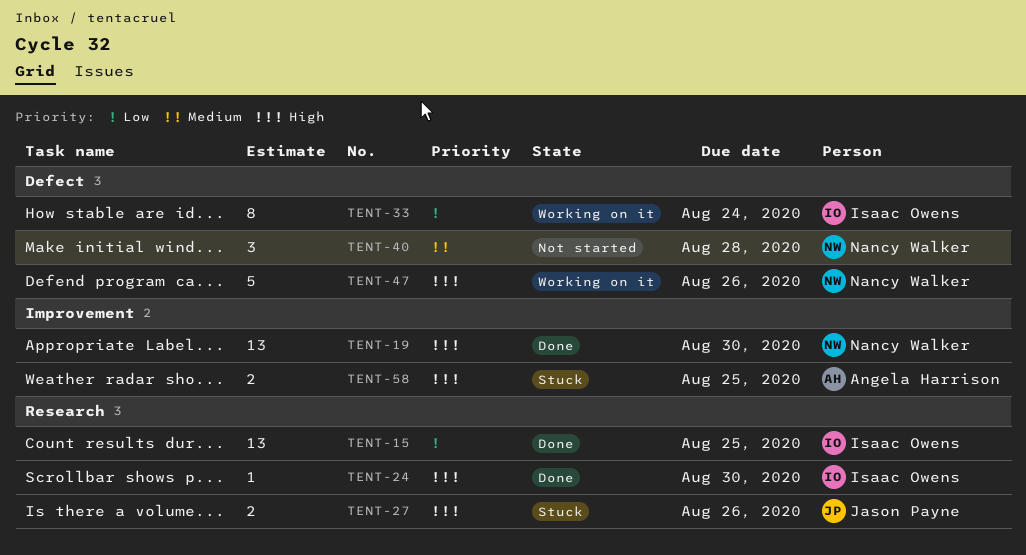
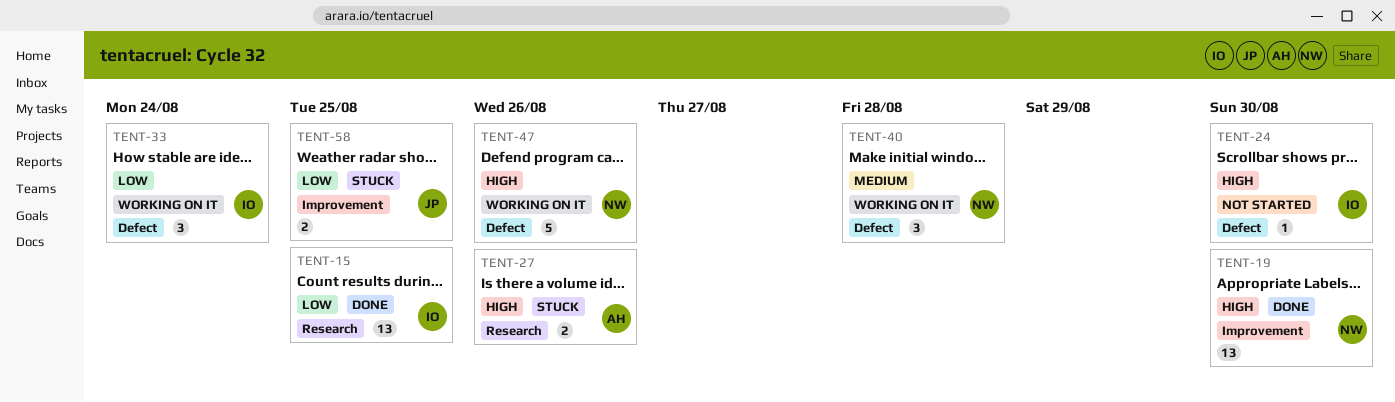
TENT-24, status: Done -> Not started
TENT-24, label: Research -> Defect
TENT-27, owner: Jason Payne -> Angela Harrison
TENT-33, estimate: 8 -> 3
TENT-40, status: Not started -> Working on it
TENT-58, owner: Angela Harrison -> Jason Payne
TENT-58, priority: High -> Low

